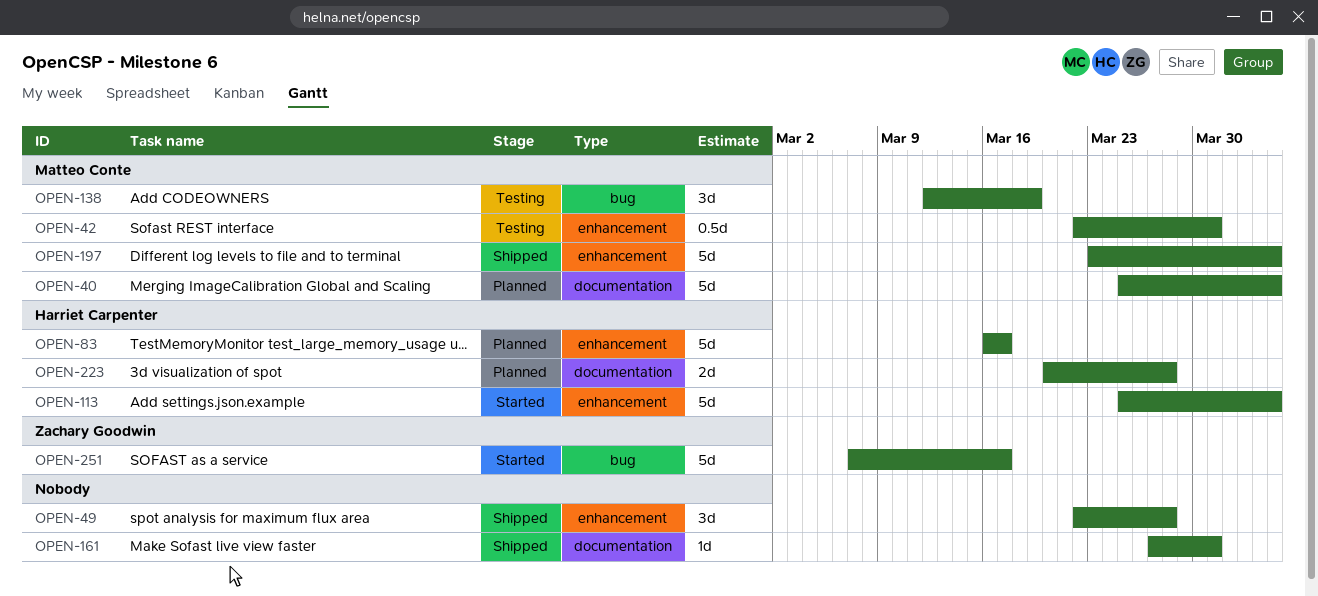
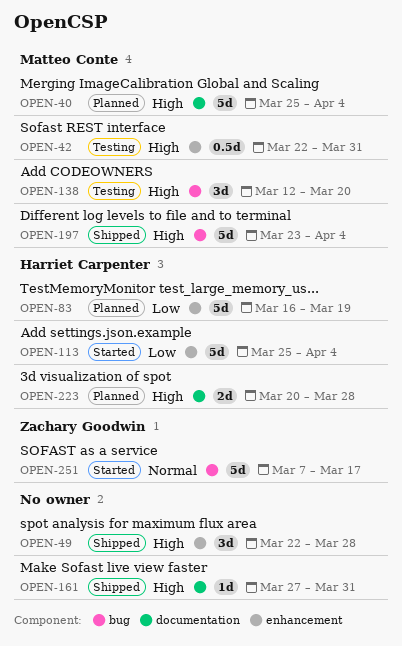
OPEN-83, due: Mar 17 -> Mar 19
OPEN-138, due: Mar 19 -> Mar 20
OPEN-197, label: enhancement -> bug

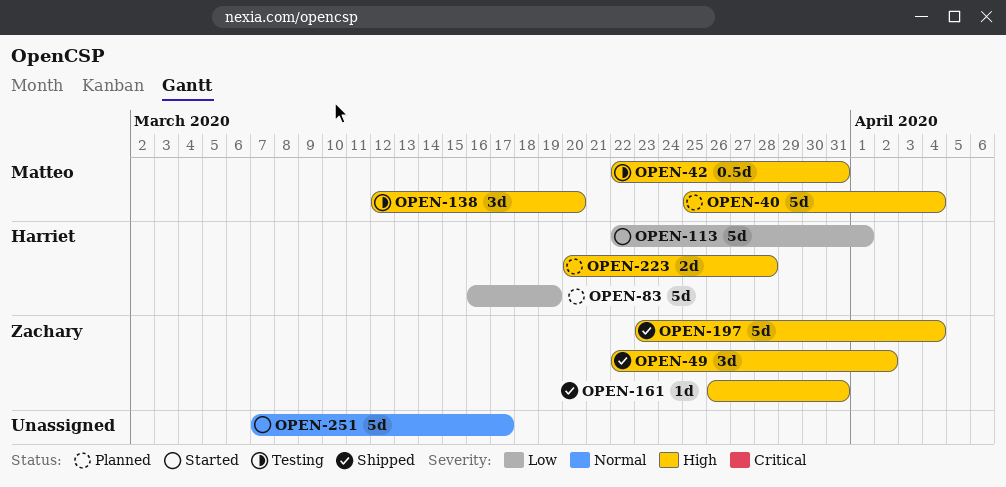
OPEN-49, owner: none -> Zachary Goodwin
OPEN-49, due: Mar 28 -> Apr 2
OPEN-113, start: Mar 25 -> Mar 22
OPEN-113, due: Apr 4 -> Apr 1
OPEN-161, owner: none -> Zachary Goodwin
OPEN-161, start: Mar 27 -> Mar 26
OPEN-197, owner: Matteo Conte -> Zachary Goodwin
OPEN-251, owner: Zachary Goodwin -> none

